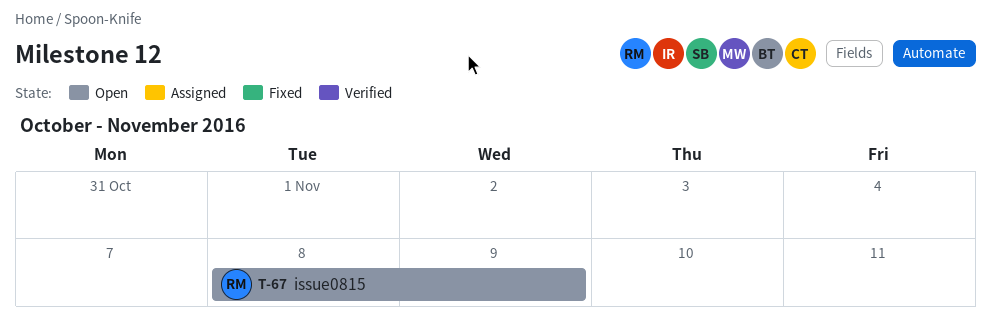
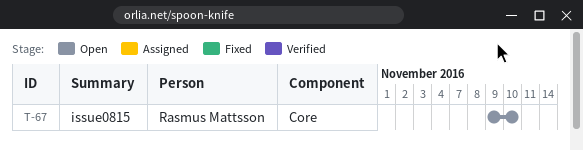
T-67, start: Nov 8 -> Nov 9
T-67, due: Nov 9 -> Nov 10

